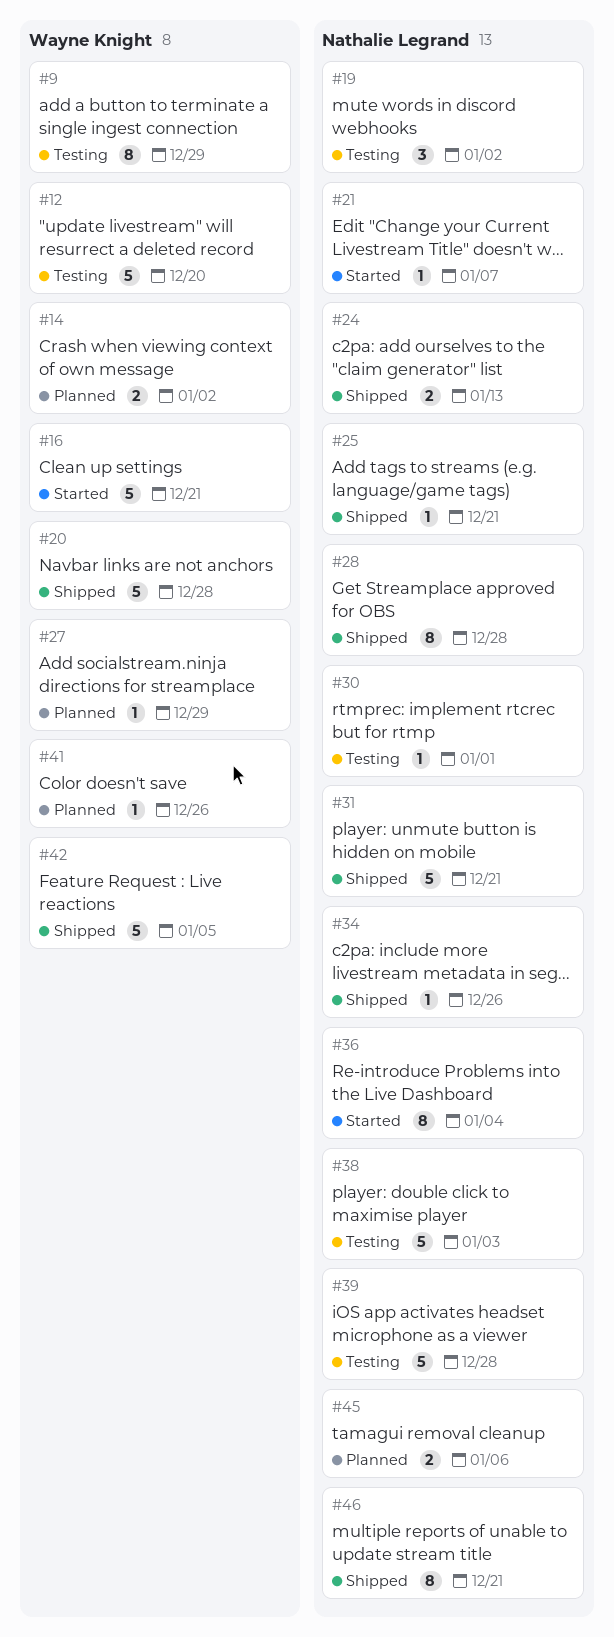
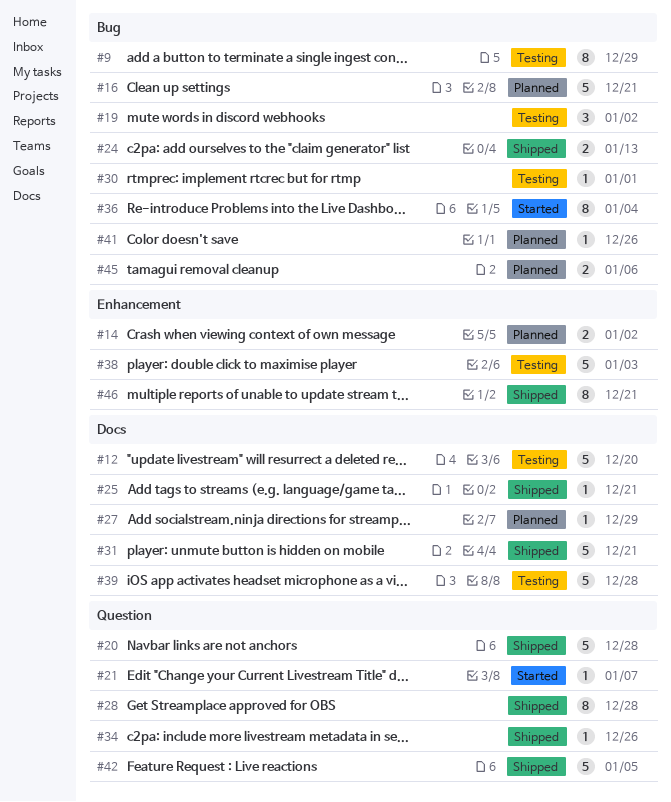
#16, status: Started -> Planned

